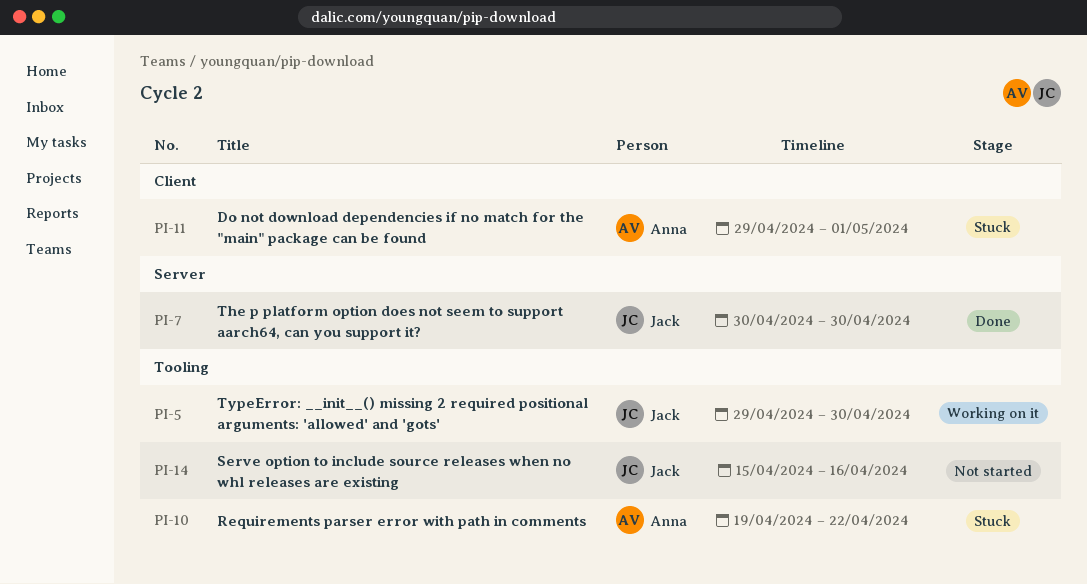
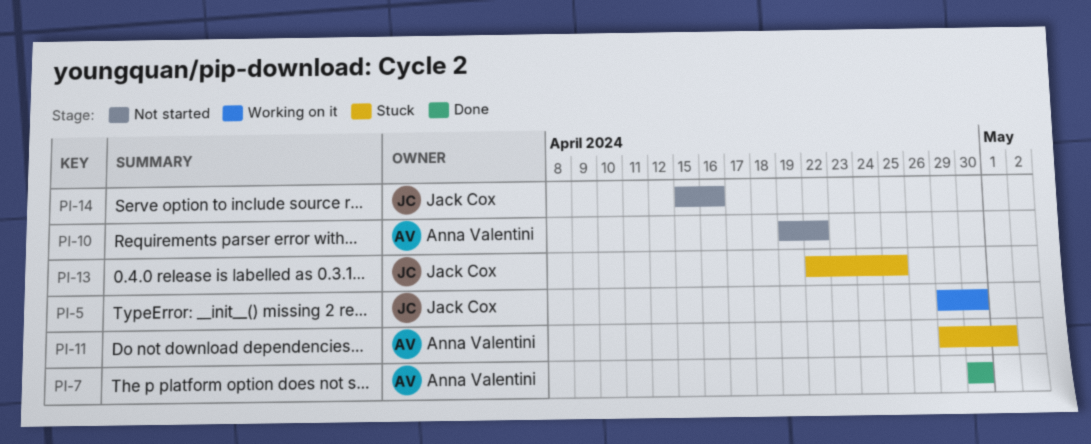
PI-7, owner: Jack Cox -> Anna Valentini
PI-10, status: Stuck -> Not started
PI-13: none -> present

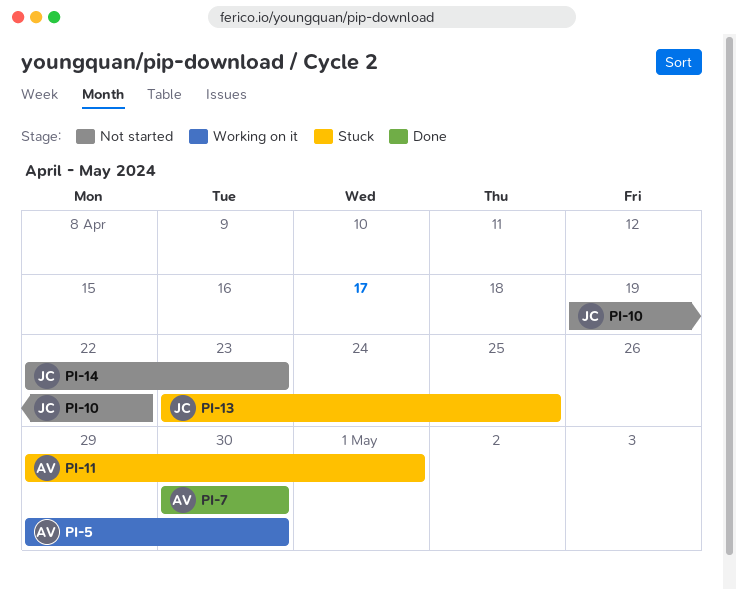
PI-5, owner: Jack Cox -> Anna Valentini
PI-10, owner: Anna Valentini -> Jack Cox
PI-13, start: Apr 22 -> Apr 23
PI-14, start: Apr 15 -> Apr 22
PI-14, due: Apr 16 -> Apr 23

